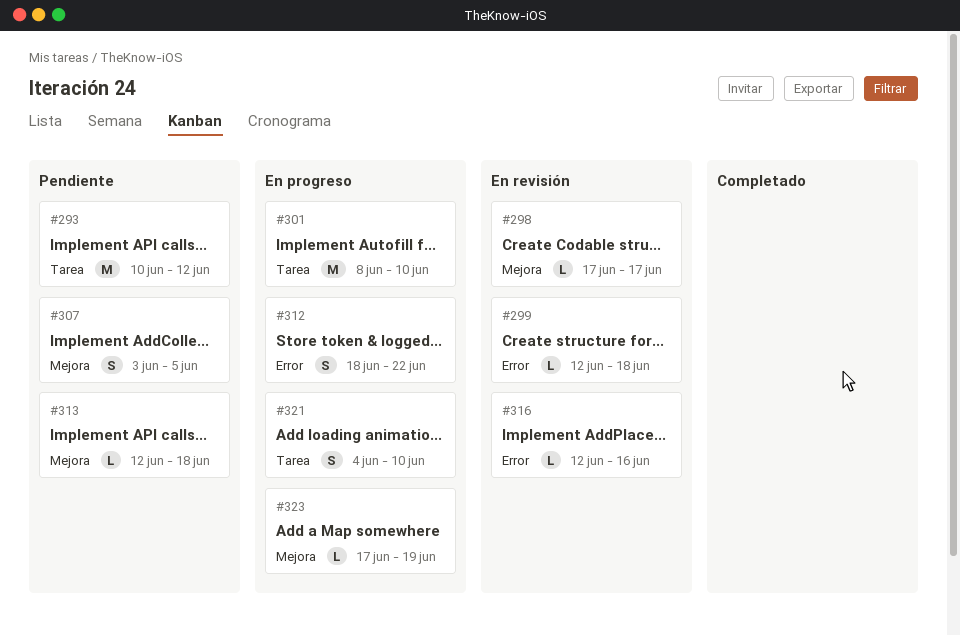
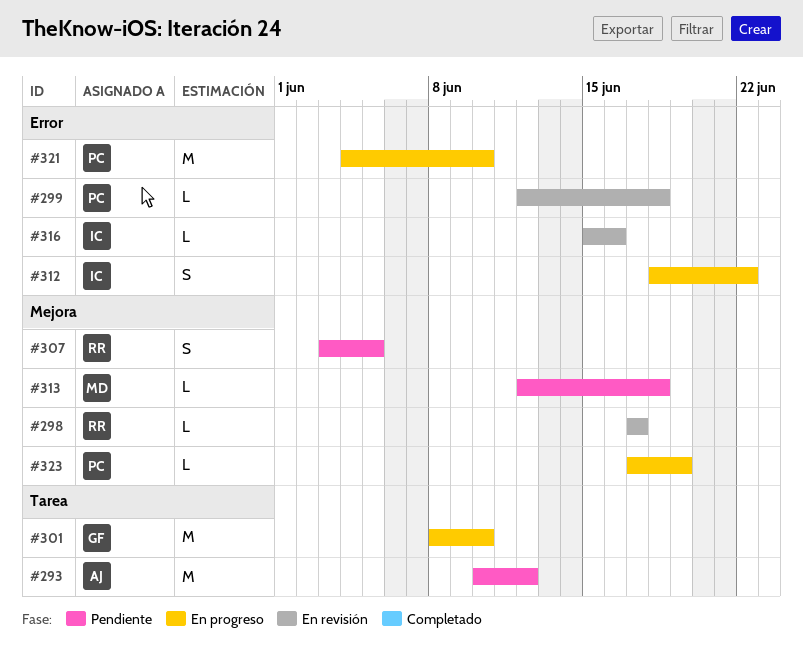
#316, start: Jun 12 -> Jun 15
#321, label: Tarea -> Error
#321, estimate: S -> M

